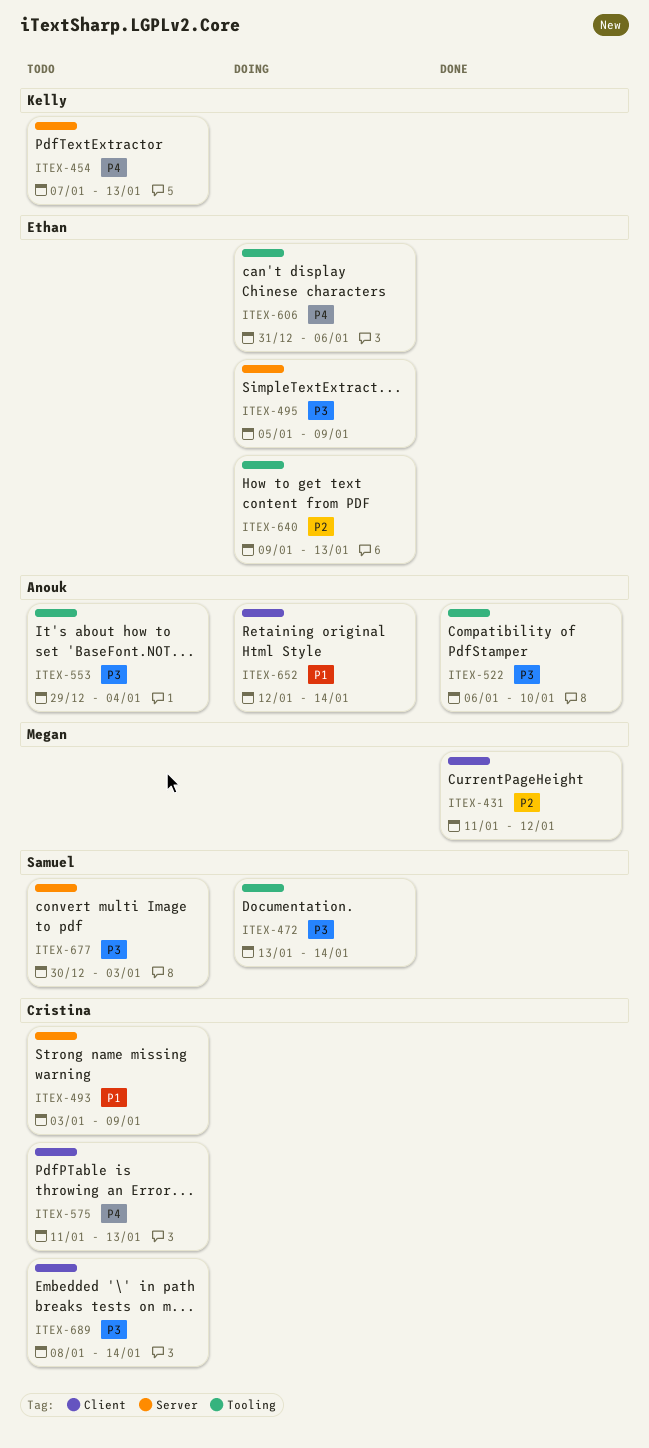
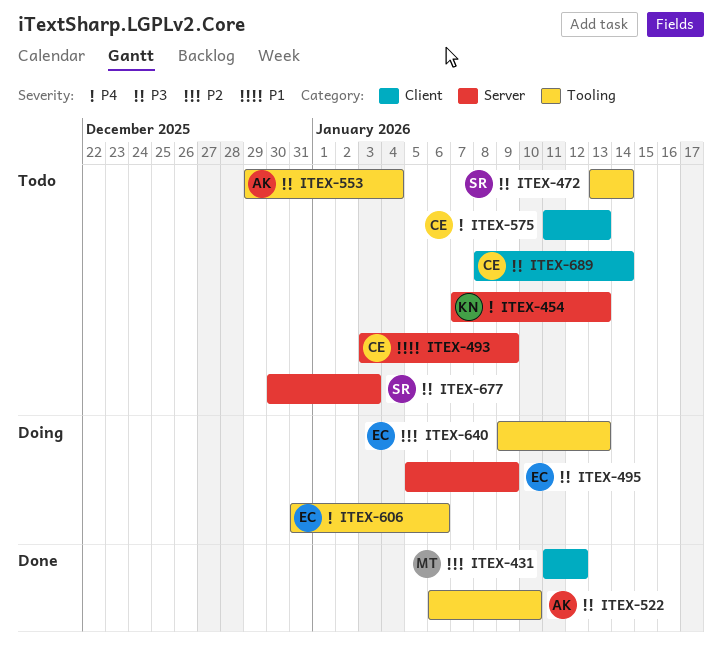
ITEX-472, status: Doing -> Todo
ITEX-652: present -> none

